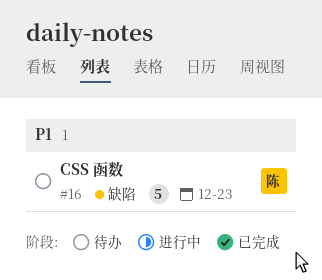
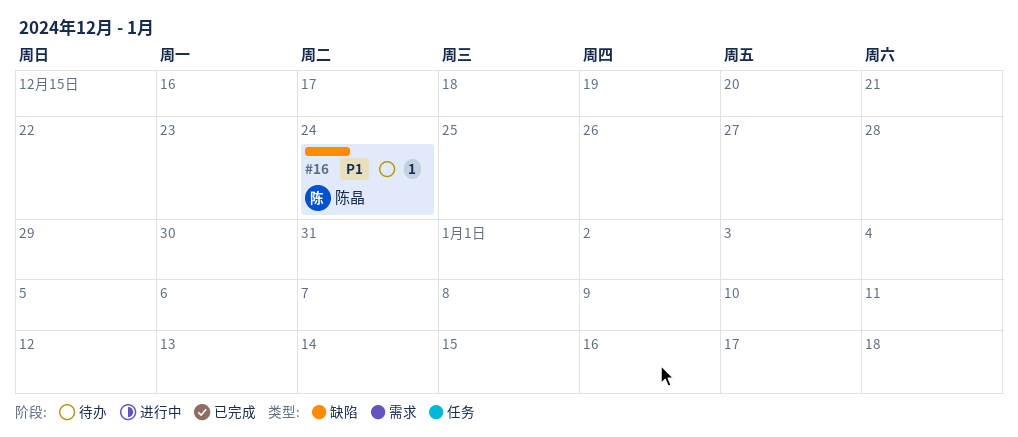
#16, estimate: 5 -> 1
#16, due: Dec 23 -> Dec 24

